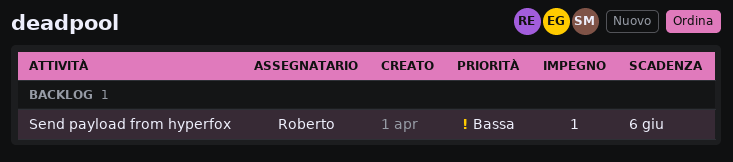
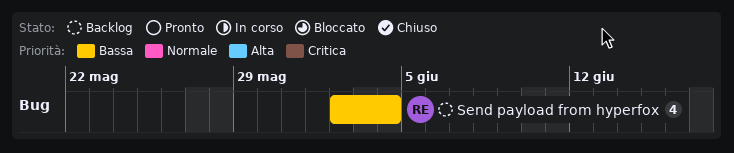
Send payload from hyperfox, estimate: 1 -> 4
Send payload from hyperfox, due: Jun 6 -> Jun 4

